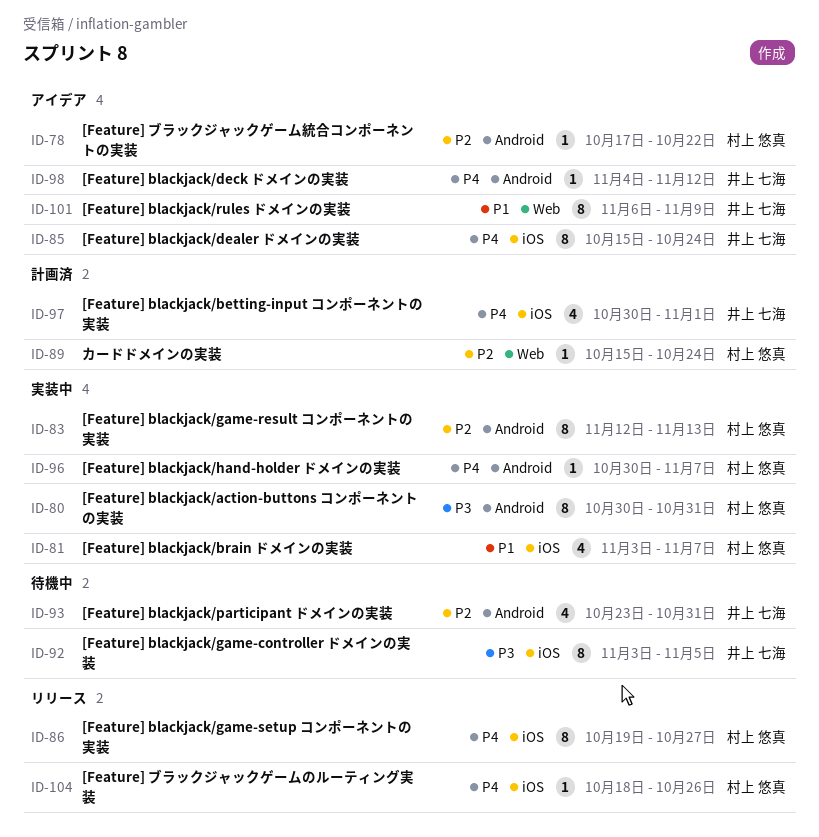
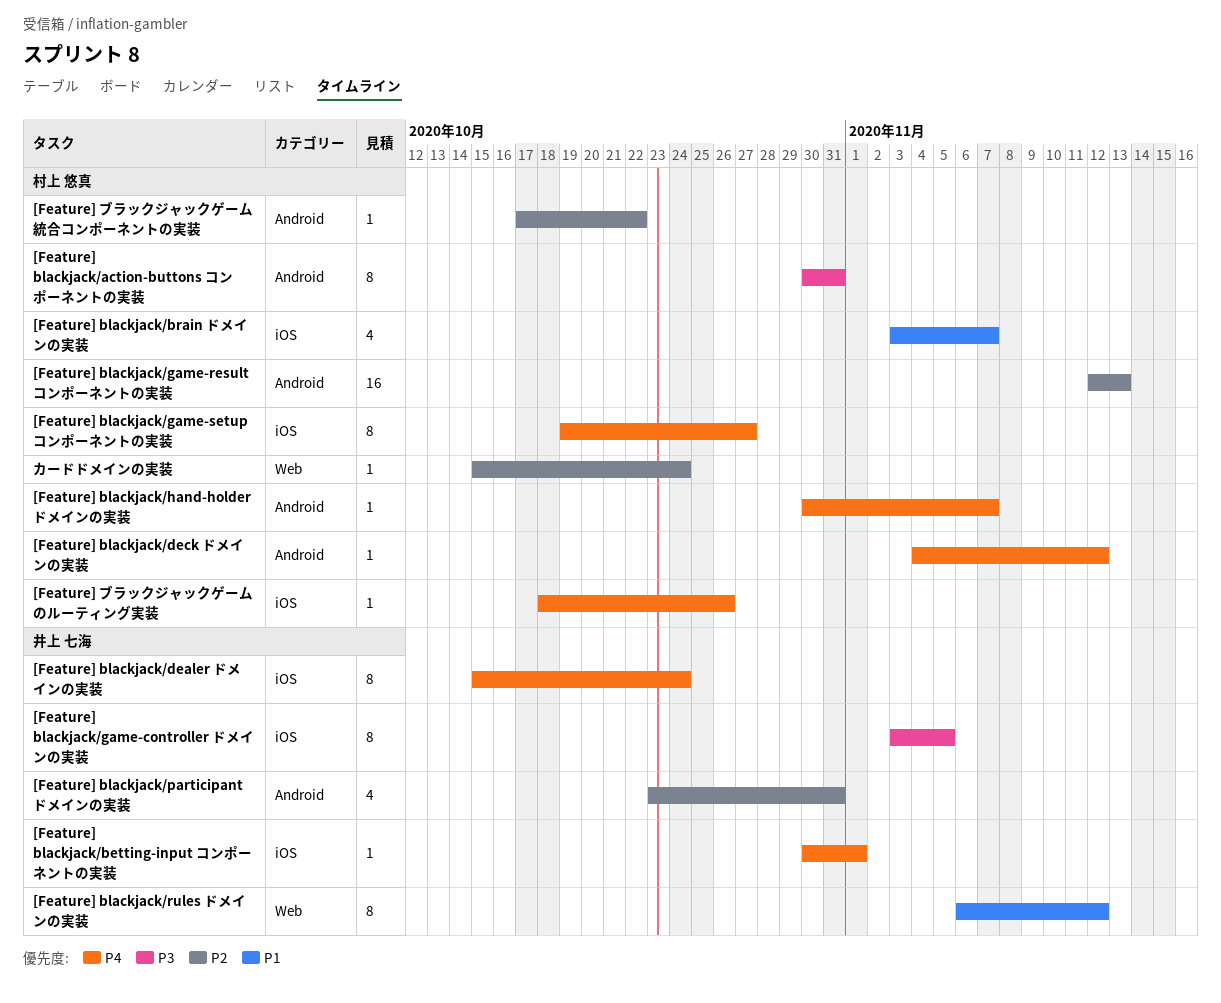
[Feature] blackjack/betting-input コンポーネントの実装, estimate: 4 -> 1
[Feature] blackjack/deck ドメインの実装, owner: 井上 七海 -> 村上 悠真
[Feature] blackjack/game-result コンポーネントの実装, estimate: 8 -> 16
[Feature] blackjack/rules ドメインの実装, due: Nov 9 -> Nov 12

